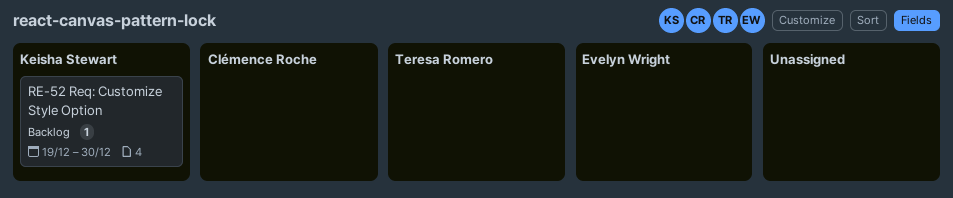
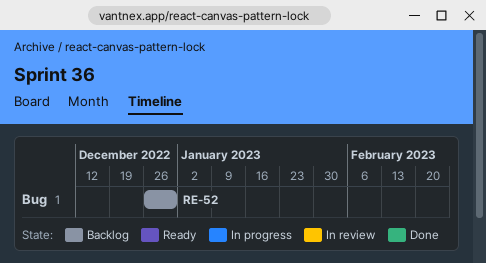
RE-52, start: Dec 19 -> Dec 26

